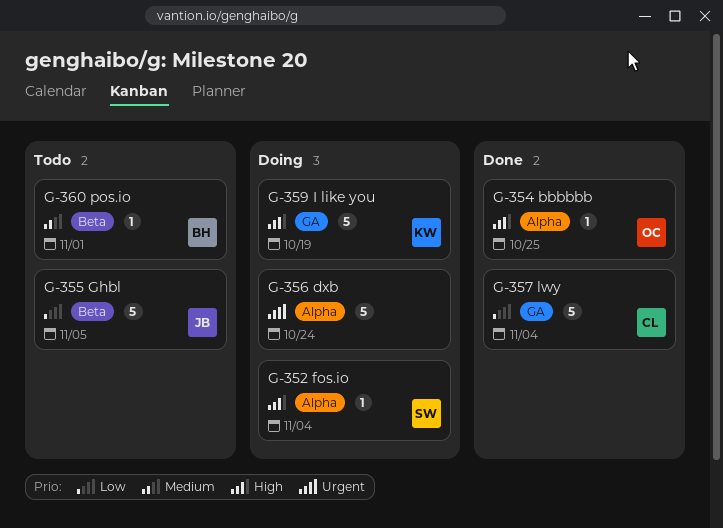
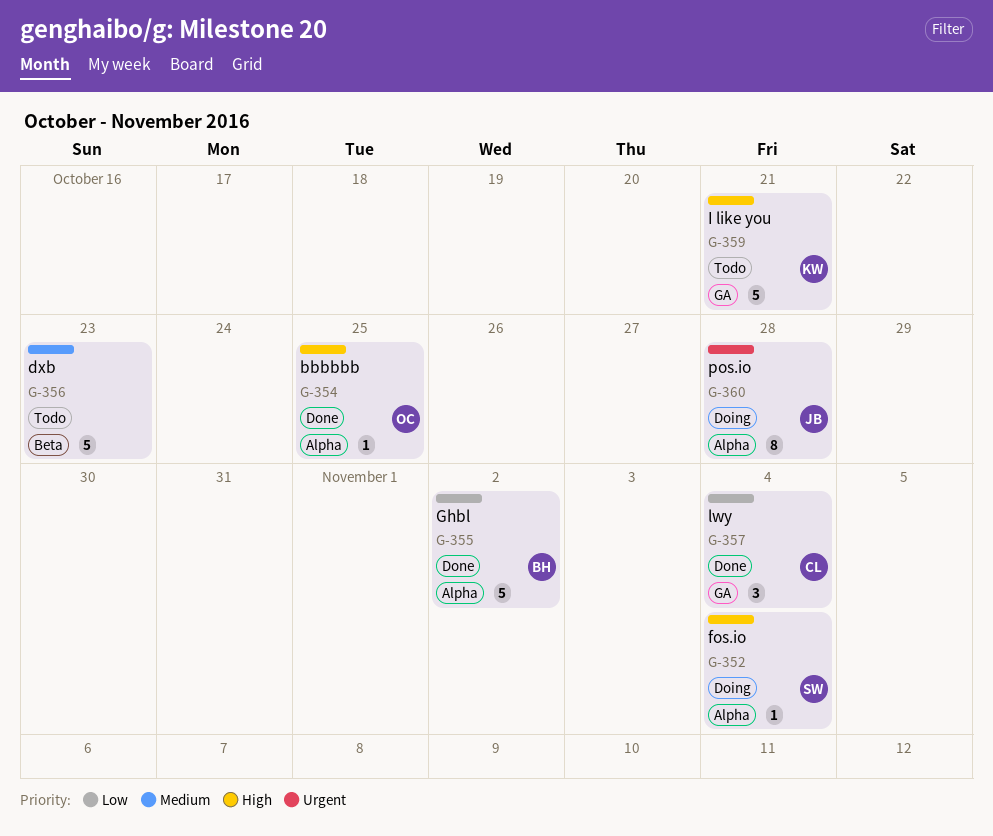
G-355, status: Todo -> Done
G-355, owner: JB -> BH
G-355, label: Beta -> Alpha
G-355, due: Nov 5 -> Nov 2
G-356, status: Doing -> Todo
G-356, priority: Urgent -> Medium
G-356, label: Alpha -> Beta
G-356, due: Oct 24 -> Oct 23
G-357, estimate: 5 -> 3
G-359, status: Doing -> Todo
G-359, due: Oct 19 -> Oct 21
G-360, status: Todo -> Doing
G-360, owner: BH -> JB
G-360, priority: Medium -> Urgent
G-360, label: Beta -> Alpha
G-360, estimate: 1 -> 8
G-360, due: Nov 1 -> Oct 28

